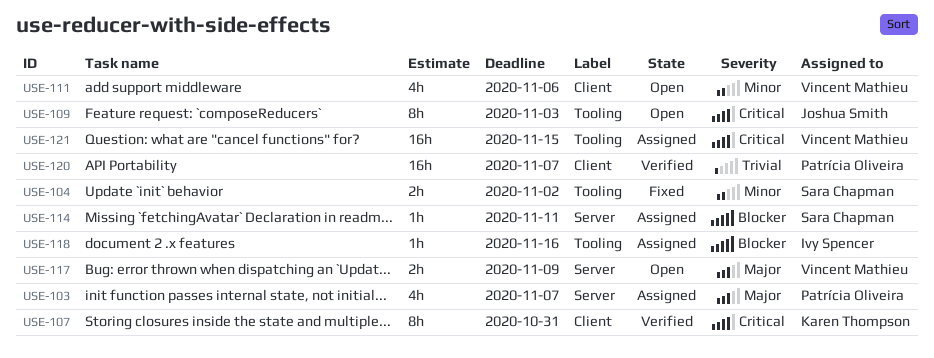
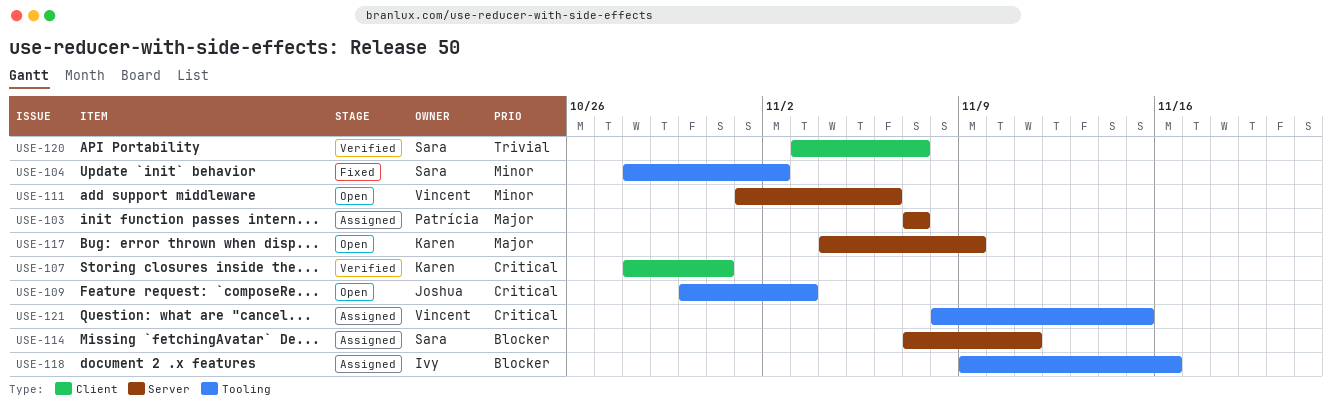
USE-111, label: Client -> Server
USE-117, owner: Vincent Mathieu -> Karen Thompson
USE-120, owner: Patrícia Oliveira -> Sara Chapman

